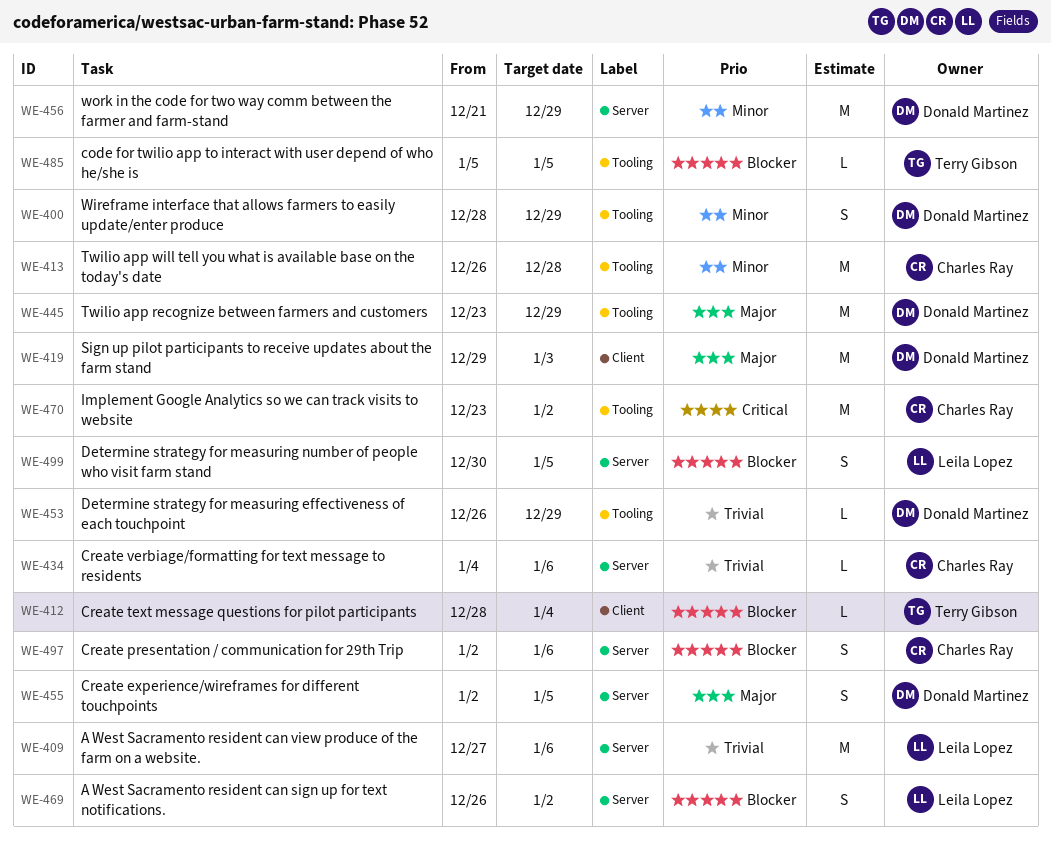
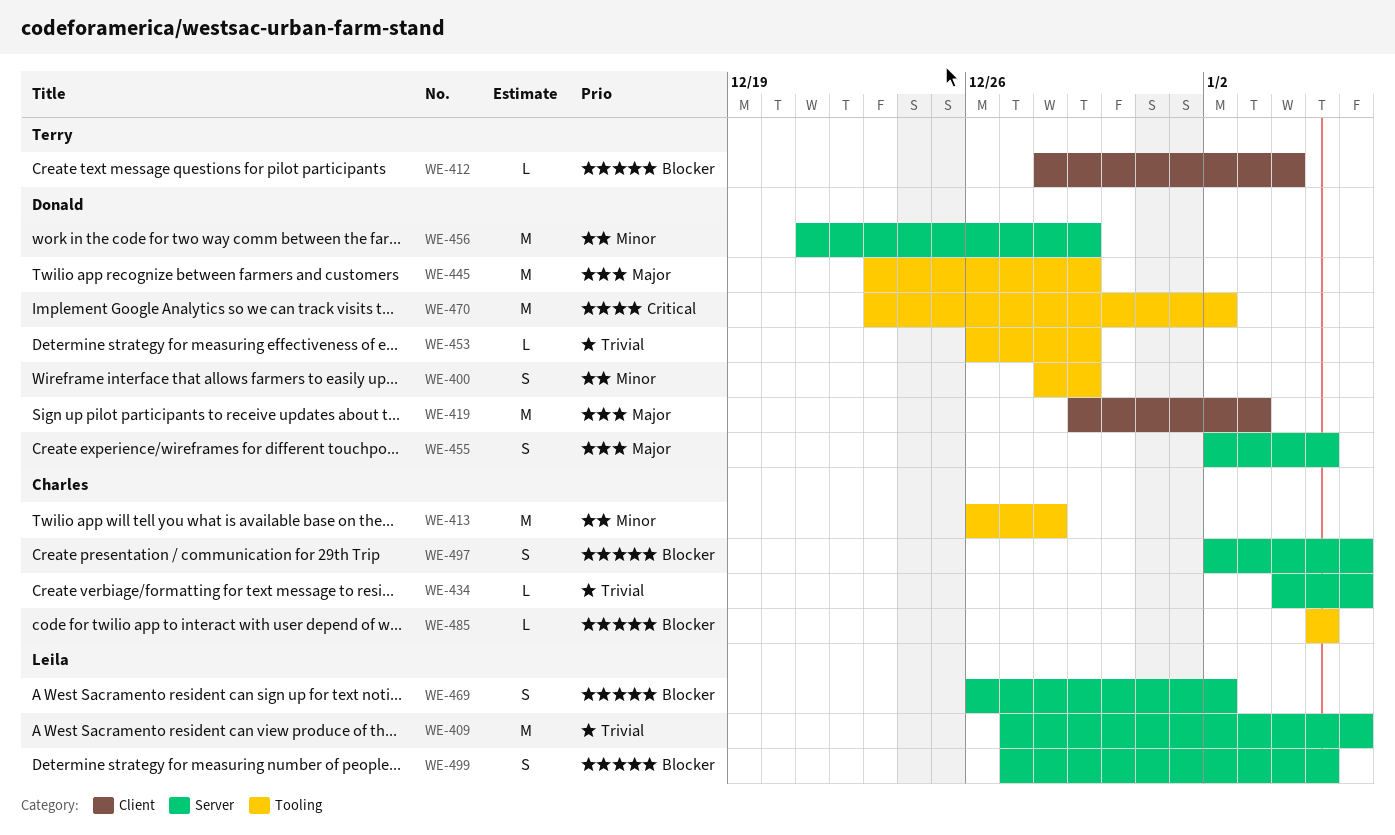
WE-470, owner: Charles Ray -> Donald Martinez
WE-485, owner: Terry Gibson -> Charles Ray
WE-499, start: Dec 30 -> Dec 27

